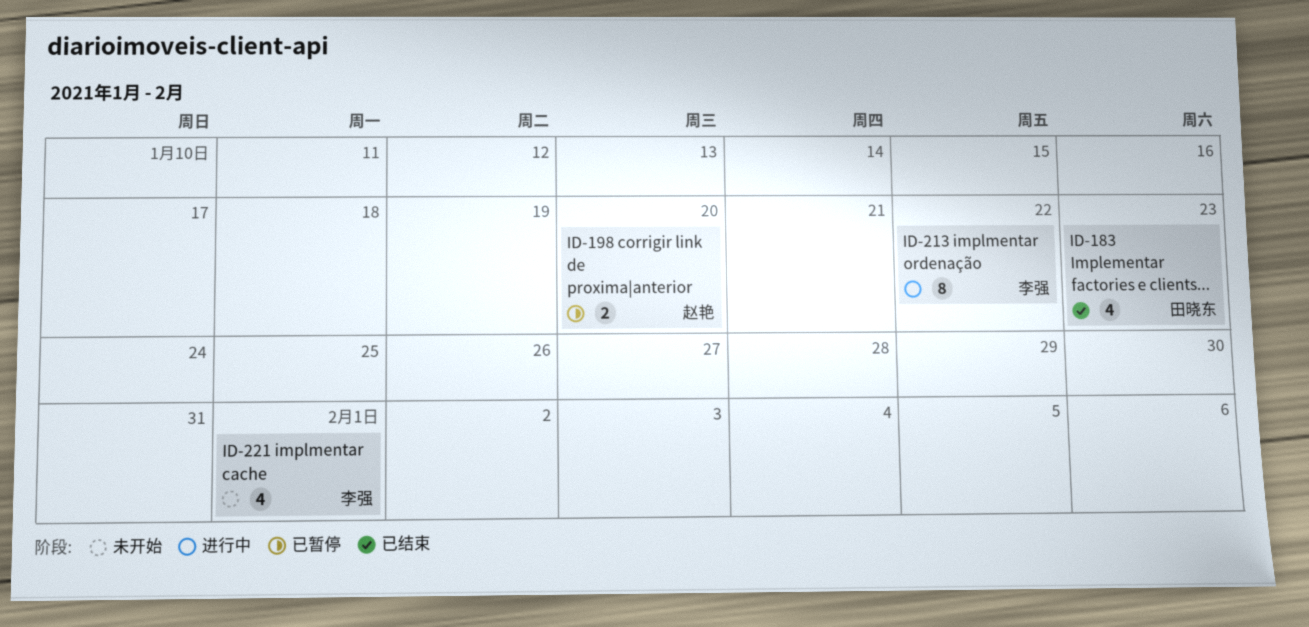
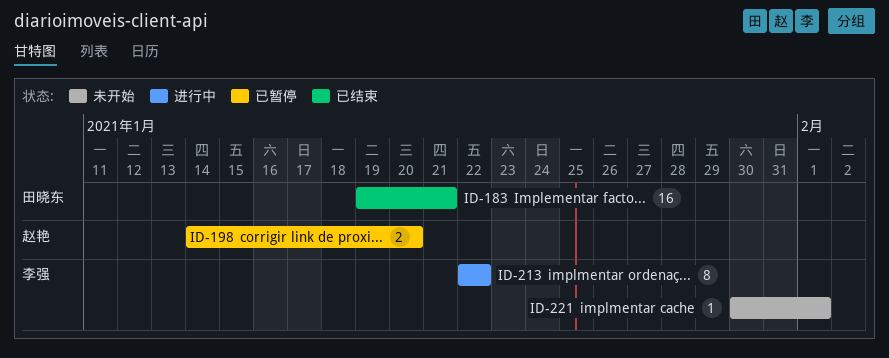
ID-183, estimate: 4 -> 16
ID-183, due: Jan 23 -> Jan 21
ID-221, estimate: 4 -> 1

